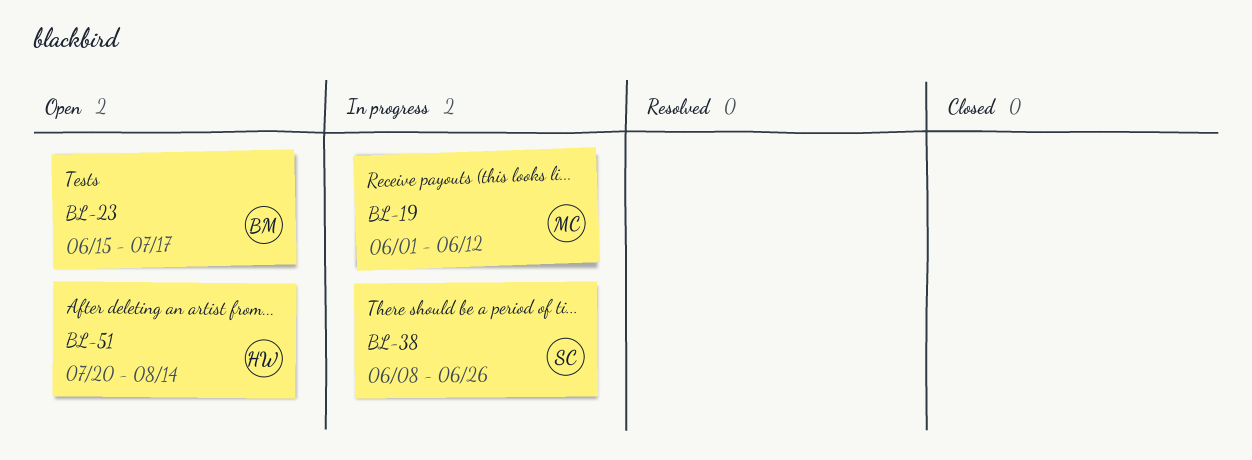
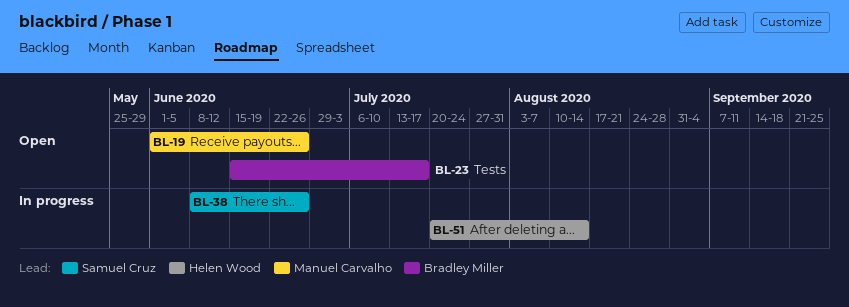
BL-19, status: In progress -> Open
BL-19, due: Jun 12 -> Jun 26
BL-51, status: Open -> In progress

